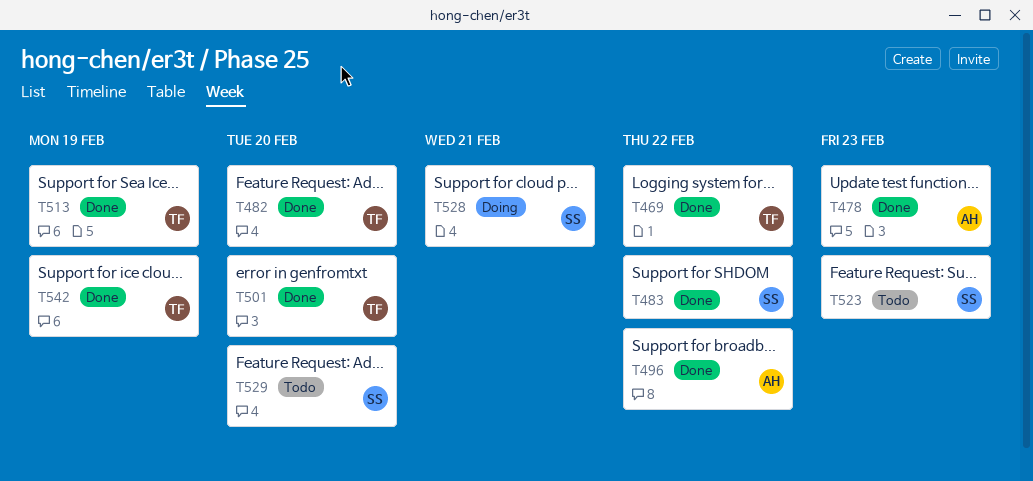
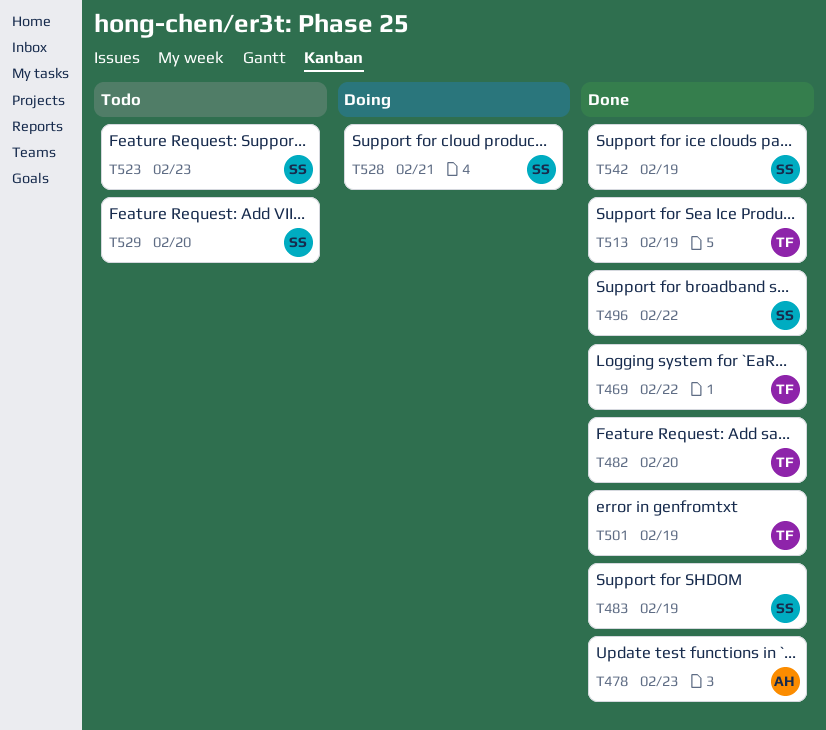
T483, due: Feb 22 -> Feb 19
T496, owner: AH -> SS
T501, due: Feb 20 -> Feb 19
T542, owner: TF -> SS

